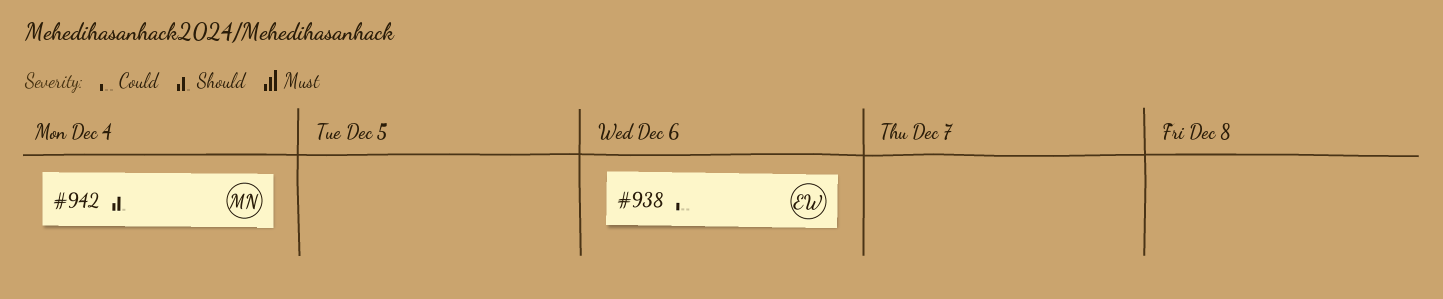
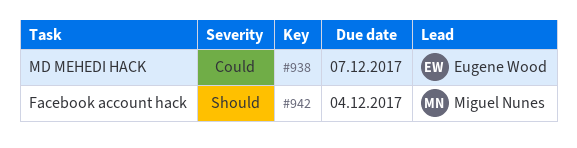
#938, due: Dec 6 -> Dec 7

